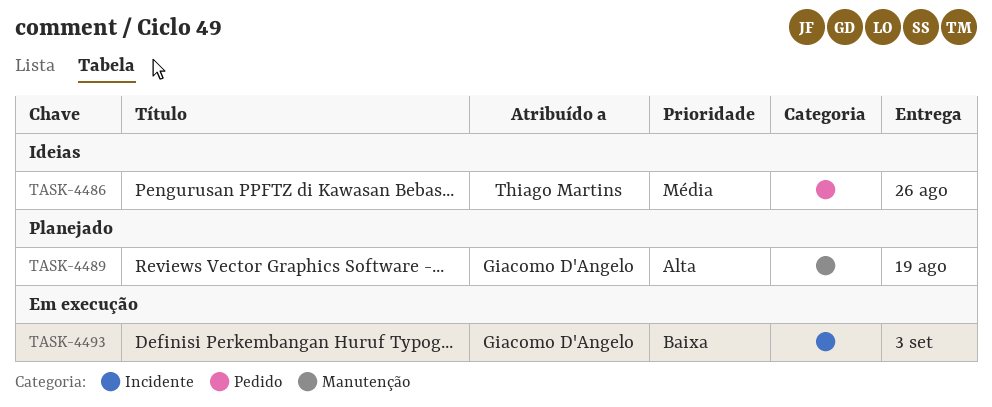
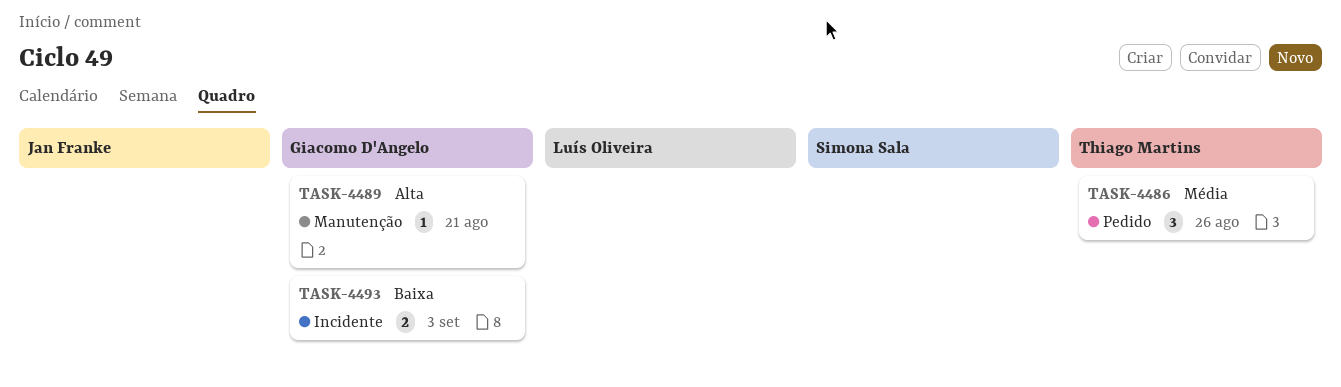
TASK-4489, due: Aug 19 -> Aug 21

